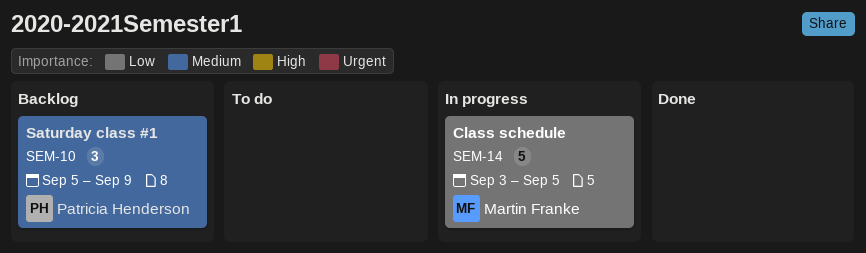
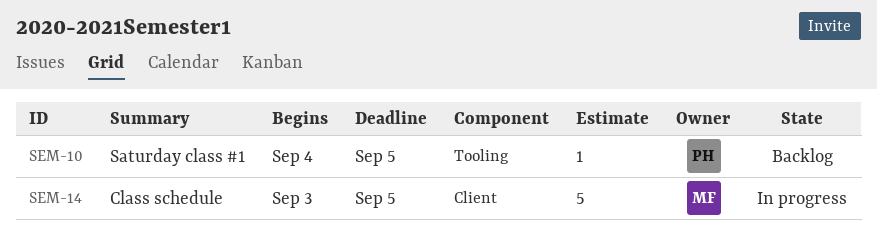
SEM-10, estimate: 3 -> 1
SEM-10, start: Sep 5 -> Sep 4
SEM-10, due: Sep 9 -> Sep 5

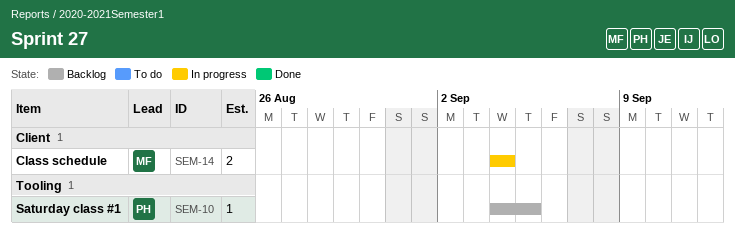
SEM-14, estimate: 5 -> 2
SEM-14, start: Sep 3 -> Sep 4
SEM-14, due: Sep 5 -> Sep 4

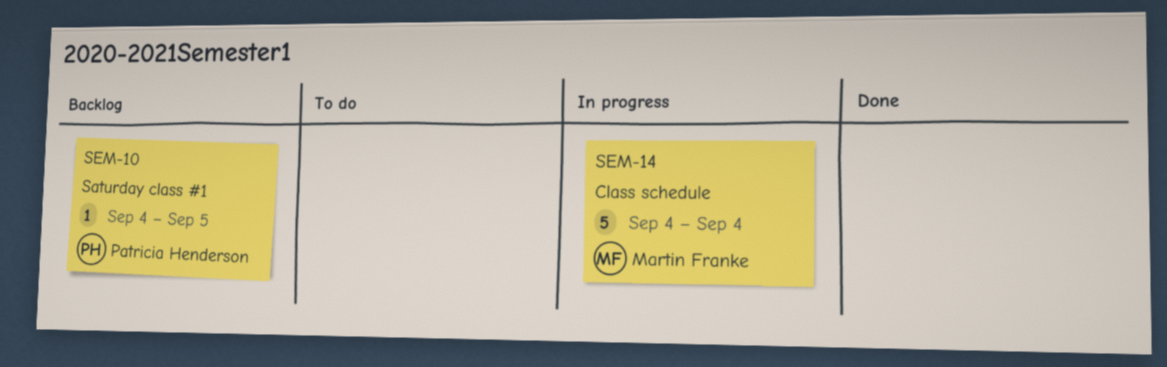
SEM-14, estimate: 2 -> 5

